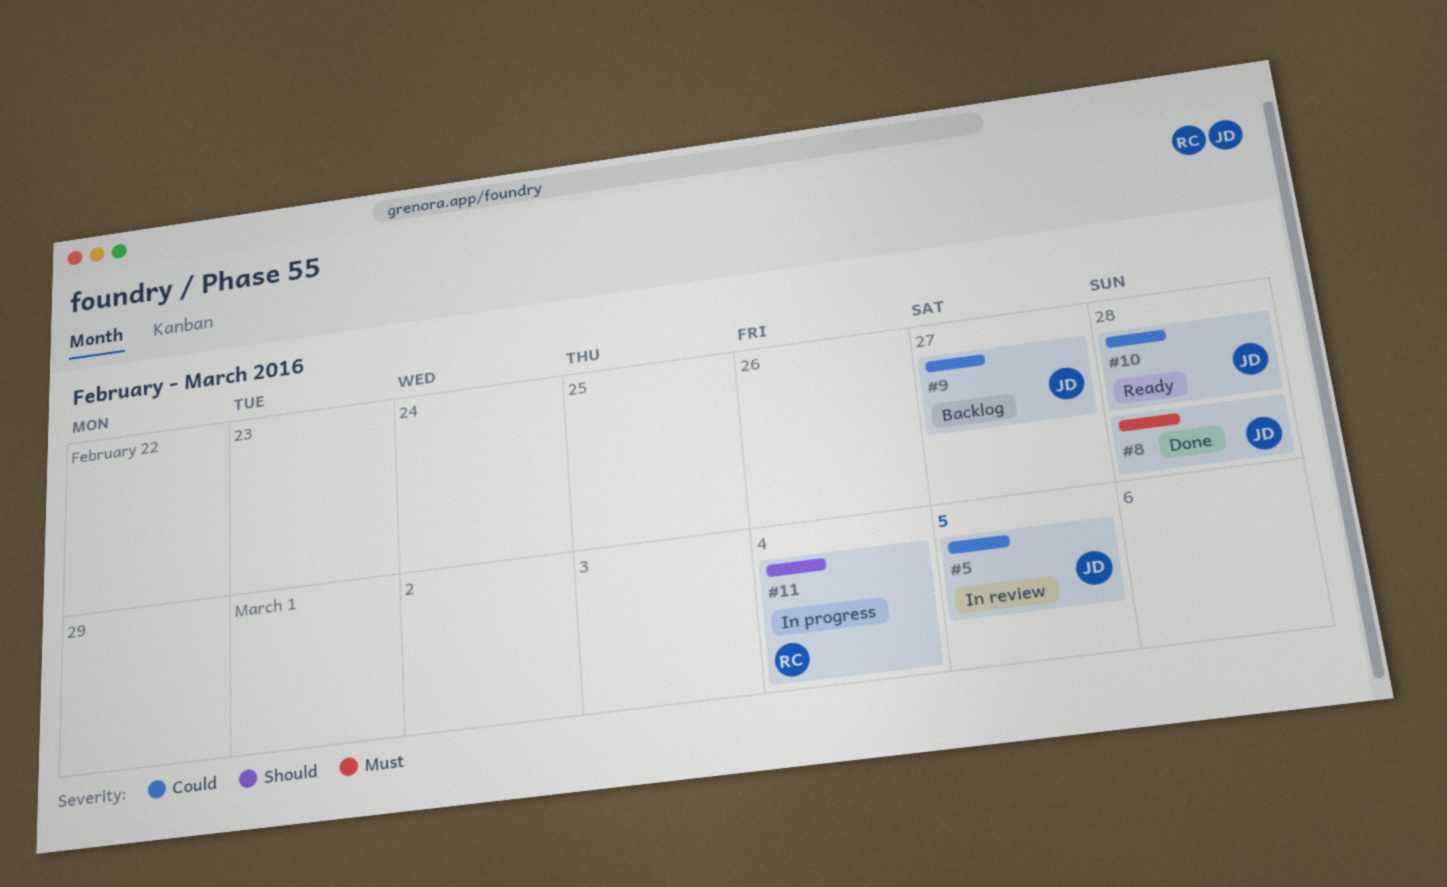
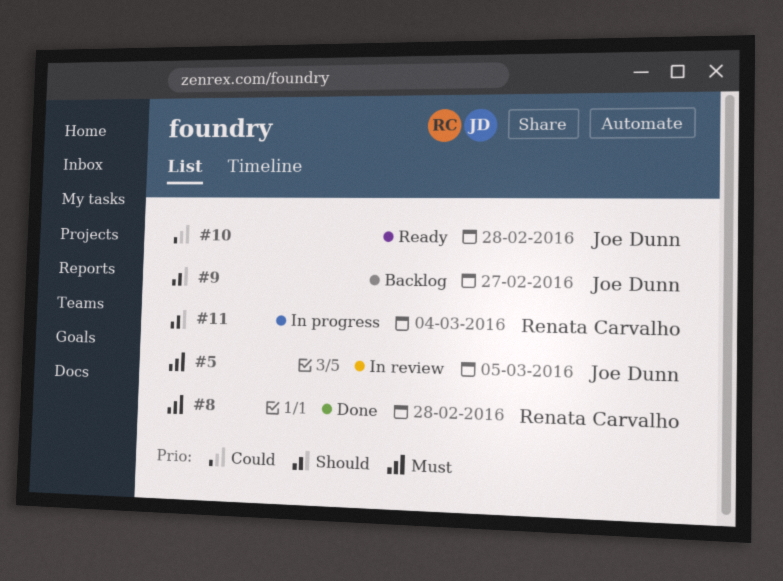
#5, priority: Could -> Must
#8, owner: Joe Dunn -> Renata Carvalho
#9, priority: Could -> Should

